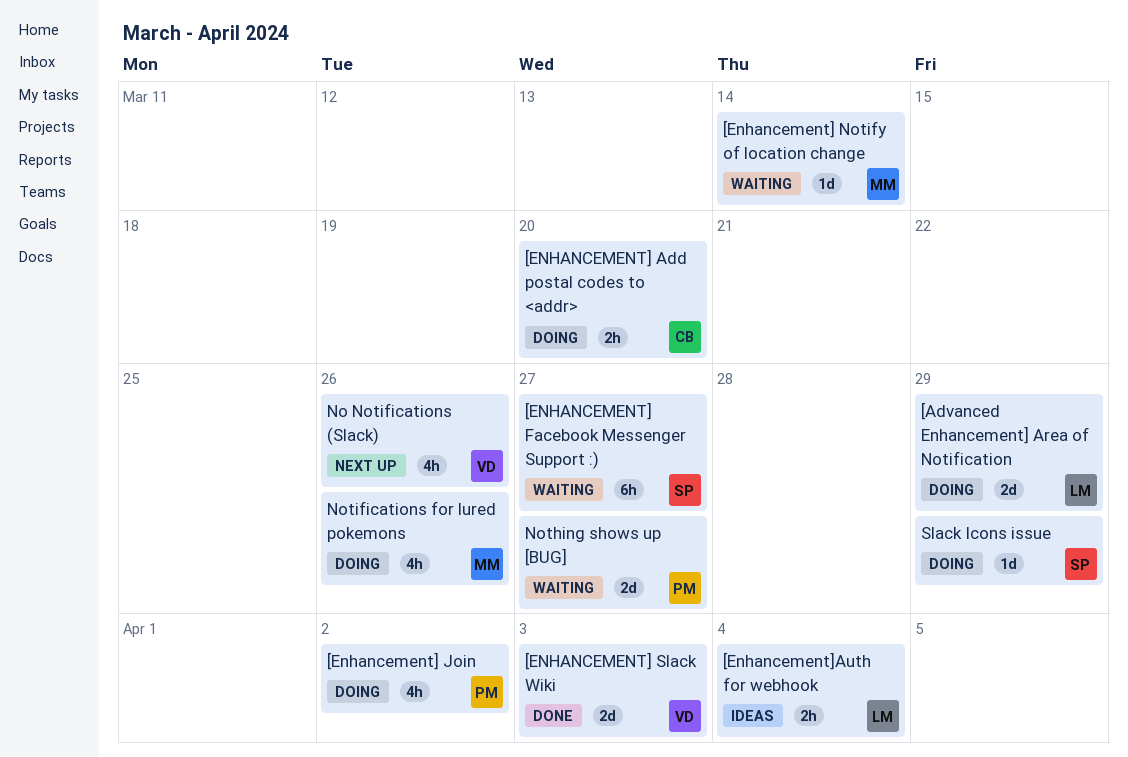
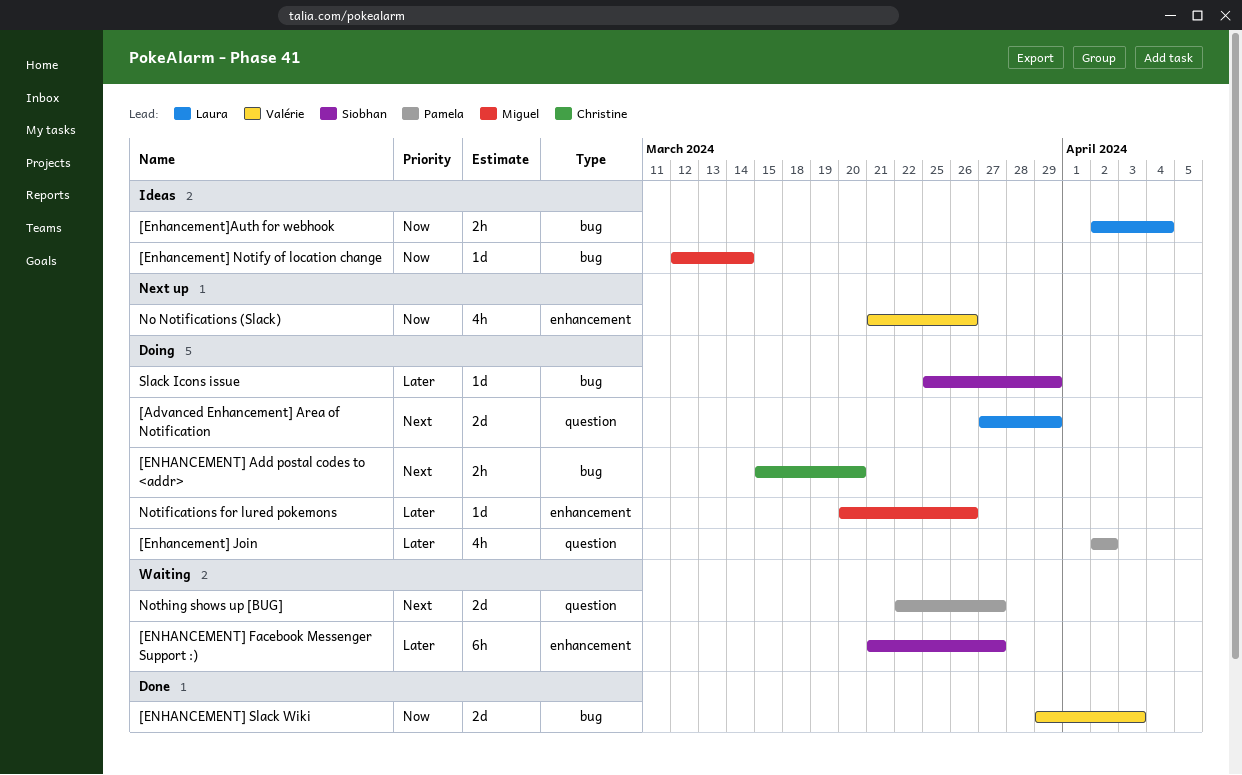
[Enhancement] Notify of location change, status: Waiting -> Ideas
Notifications for lured pokemons, estimate: 4h -> 1d

